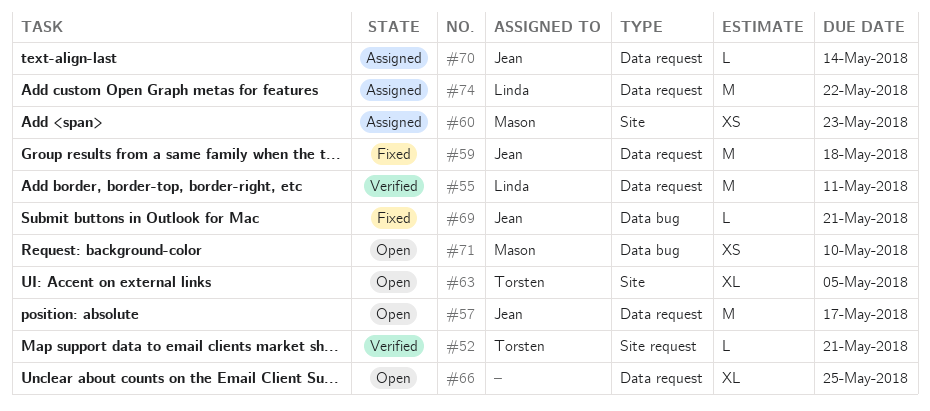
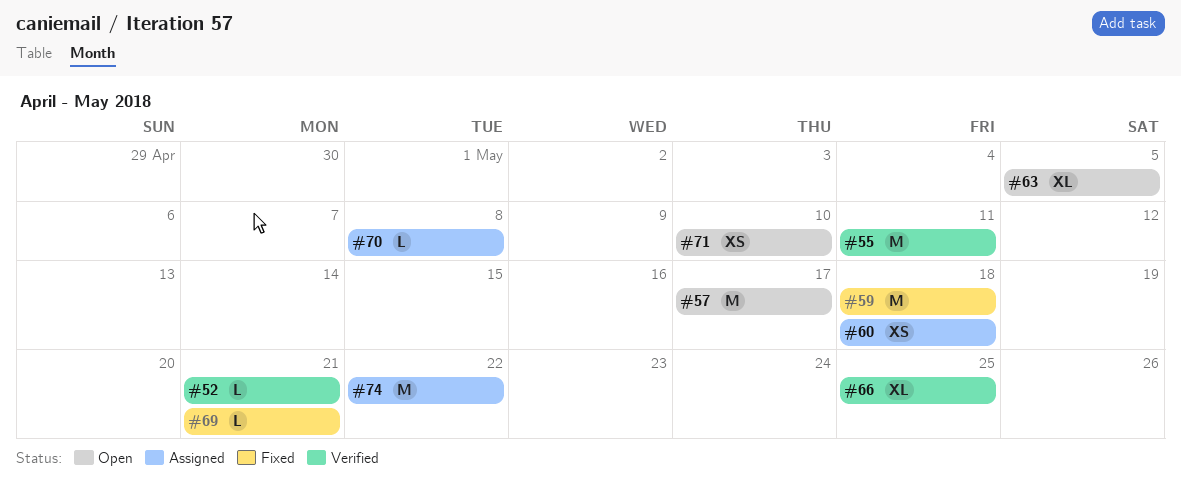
#60, due: May 23 -> May 18
#66, status: Open -> Verified
#70, due: May 14 -> May 8

